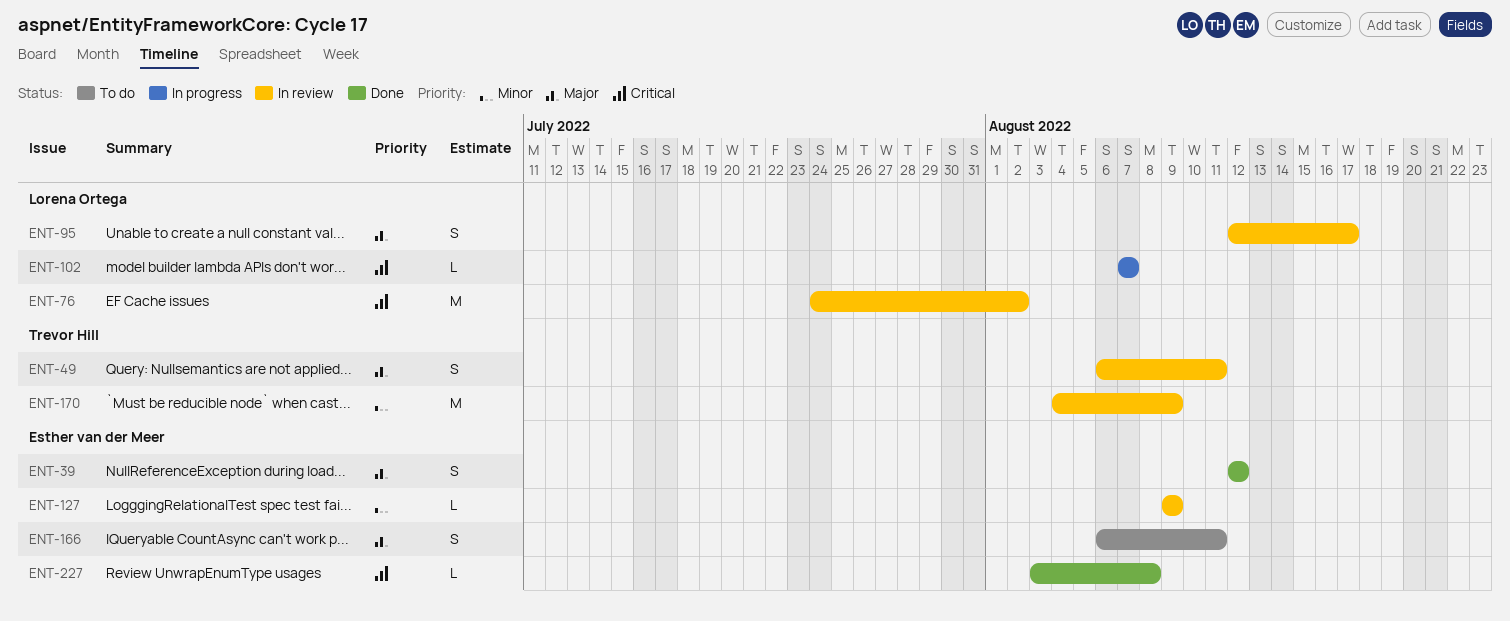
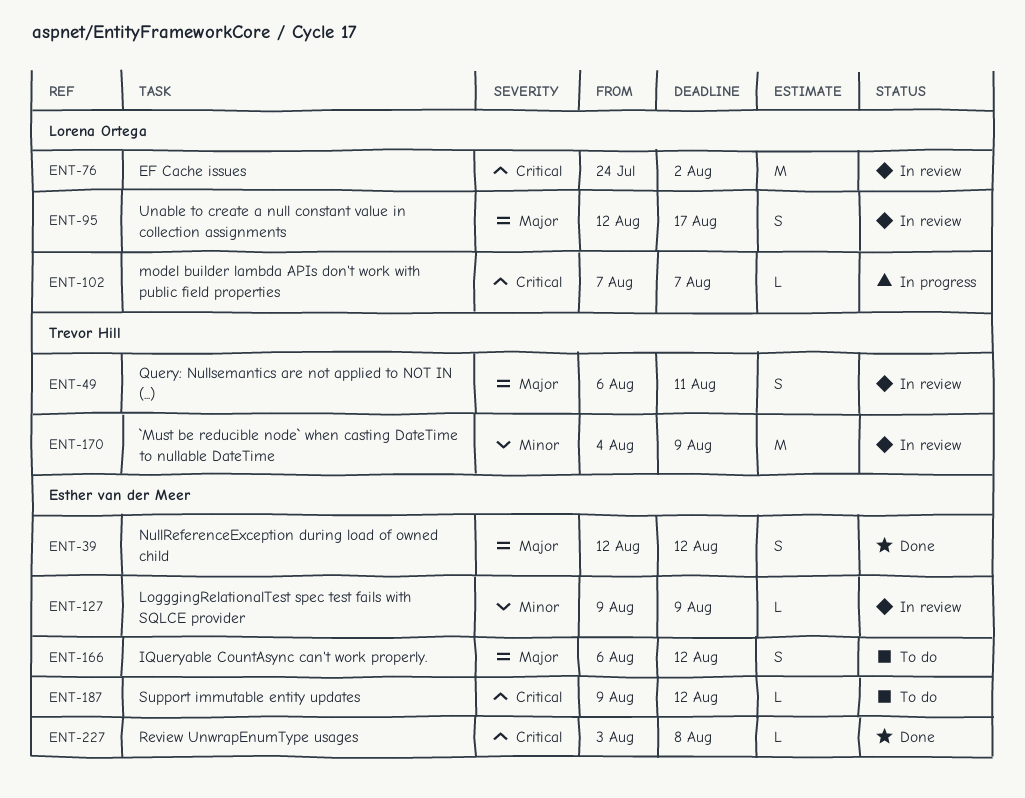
ENT-166, due: Aug 11 -> Aug 12
ENT-187: none -> present

